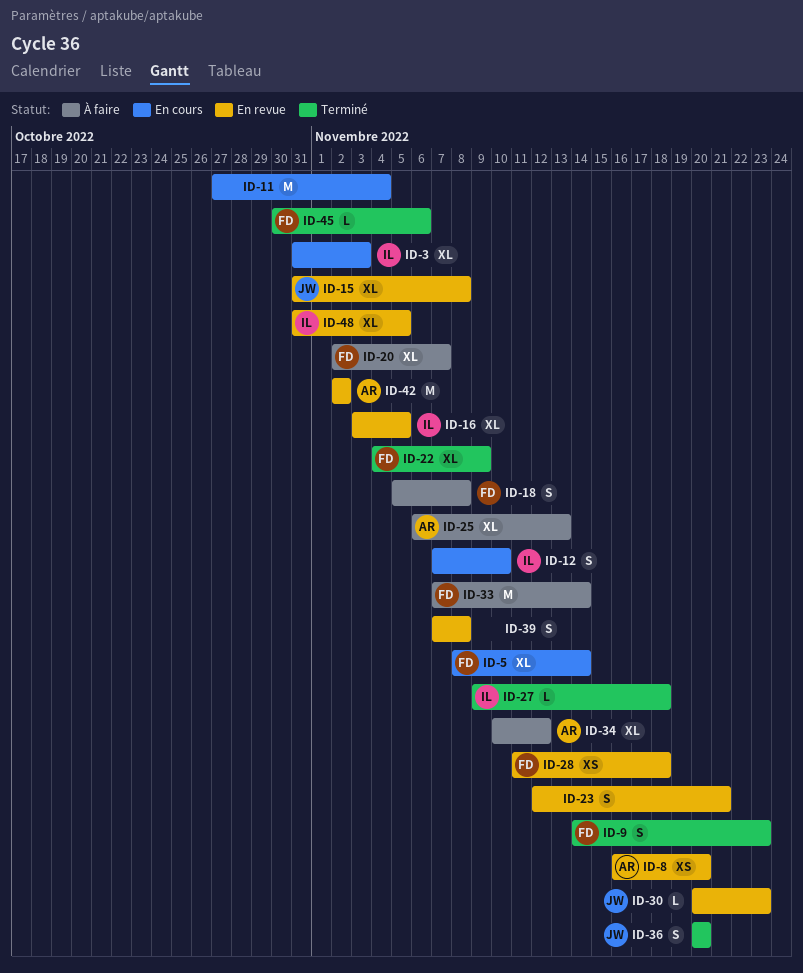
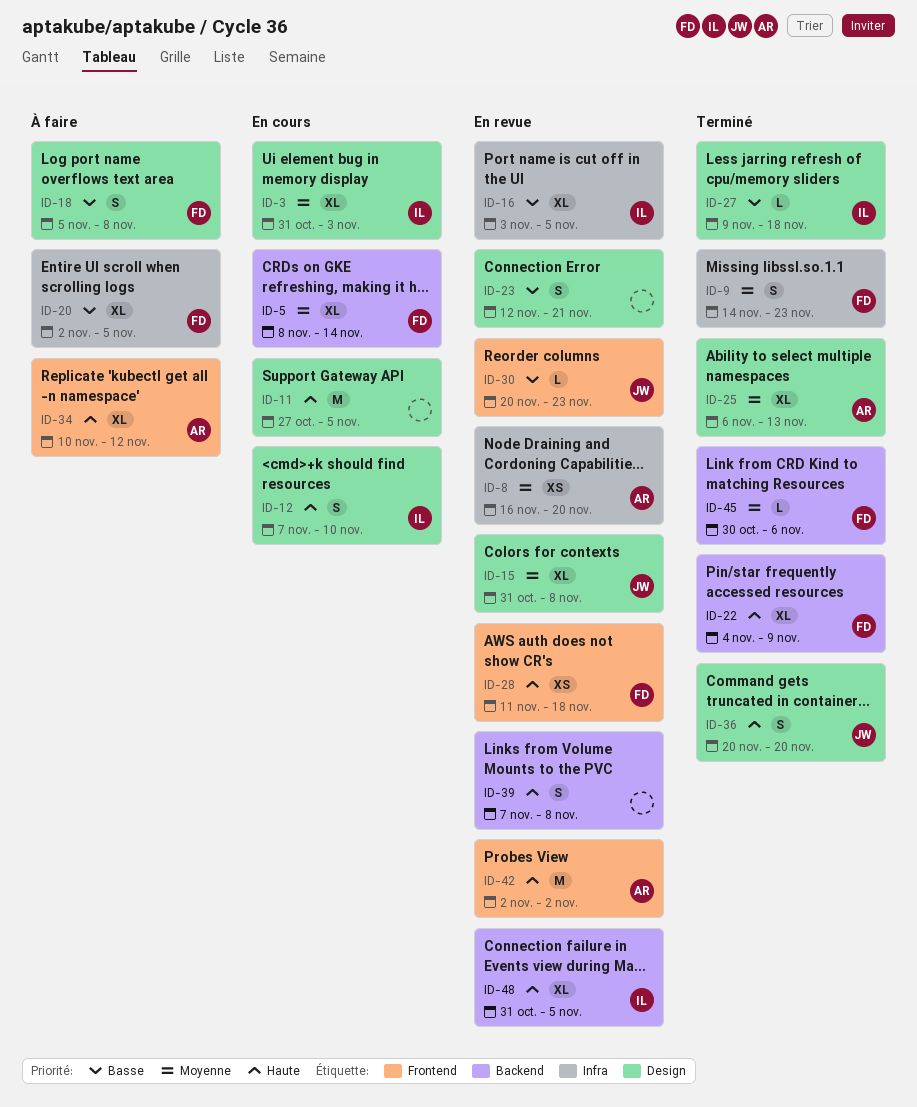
ID-11, due: Nov 4 -> Nov 5
ID-20, due: Nov 7 -> Nov 5
ID-25, status: À faire -> Terminé
ID-33: present -> none

